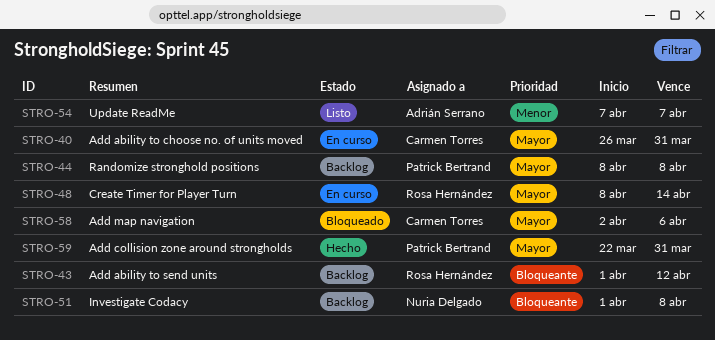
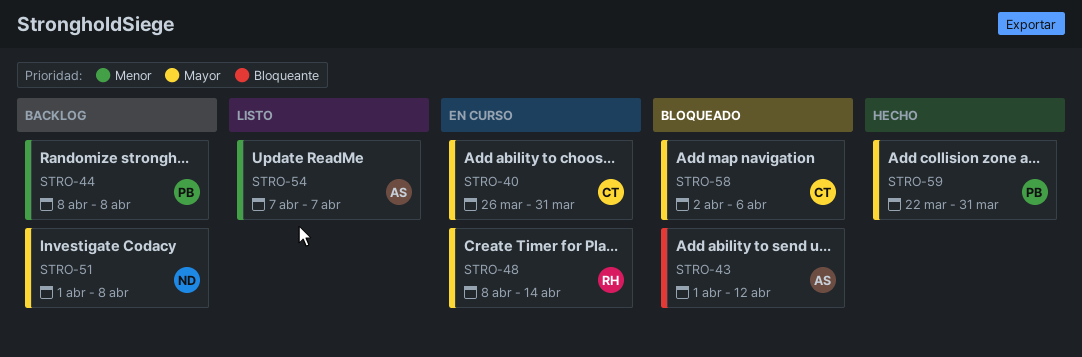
STRO-43, status: Backlog -> Bloqueado
STRO-43, owner: Rosa Hernández -> Adrián Serrano
STRO-44, priority: Mayor -> Menor
STRO-51, priority: Bloqueante -> Mayor

